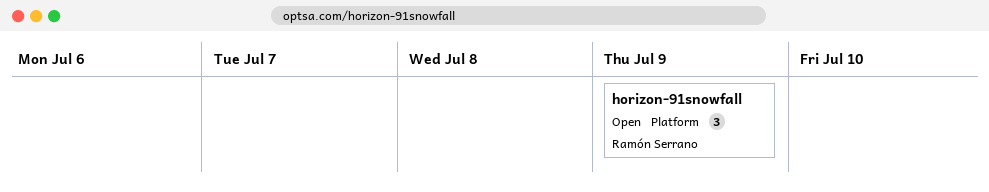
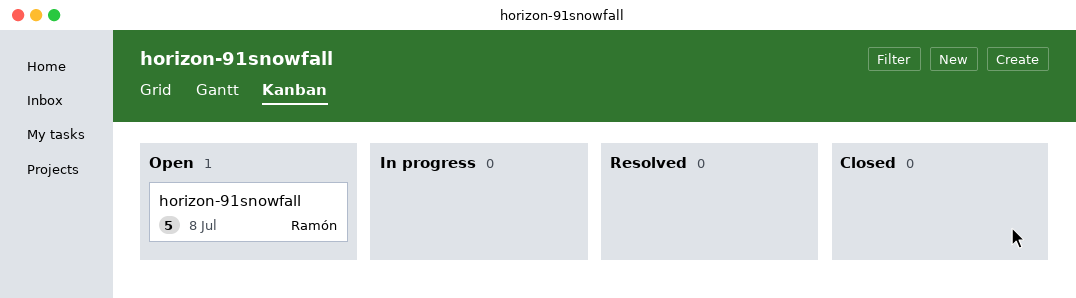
horizon-91snowfall, estimate: 3 -> 5
horizon-91snowfall, due: Jul 9 -> Jul 8

